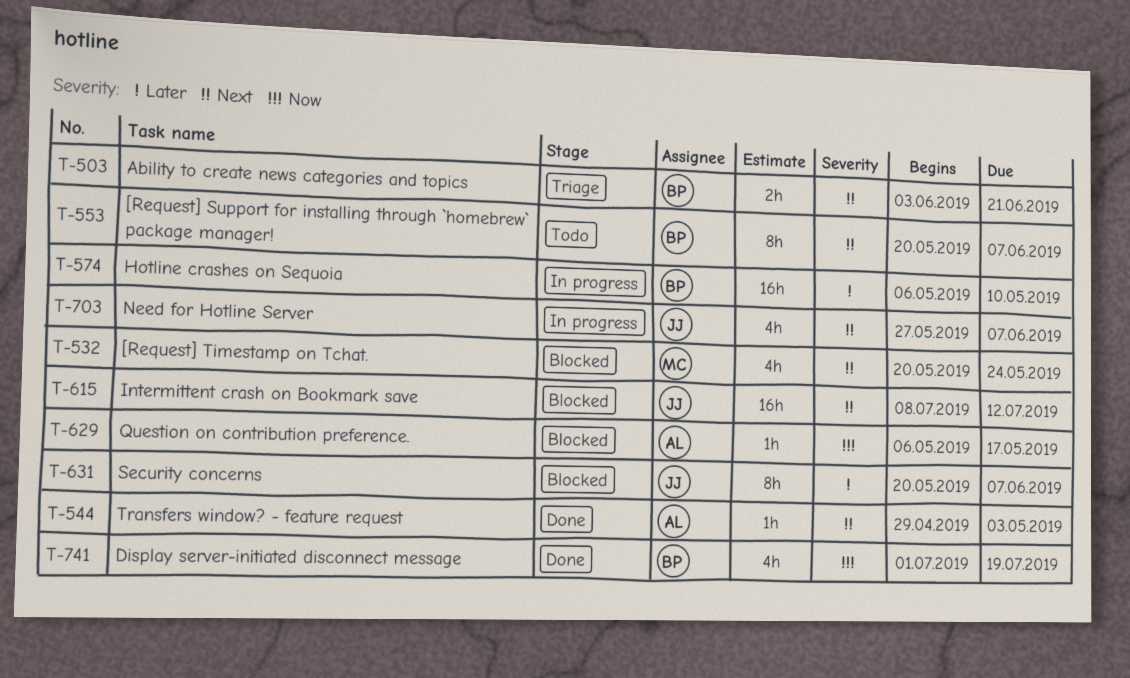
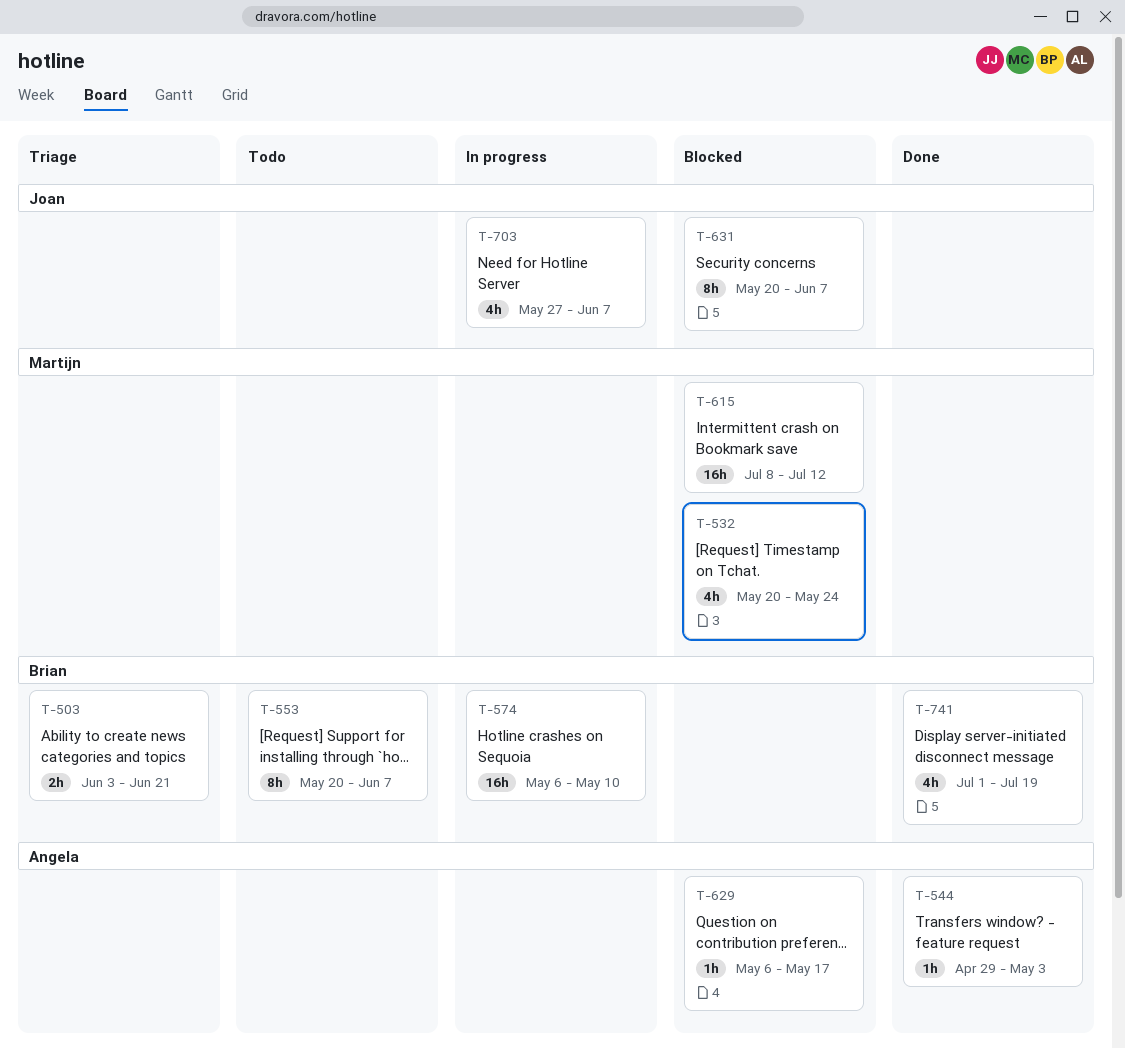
T-615, owner: Joan -> Martijn

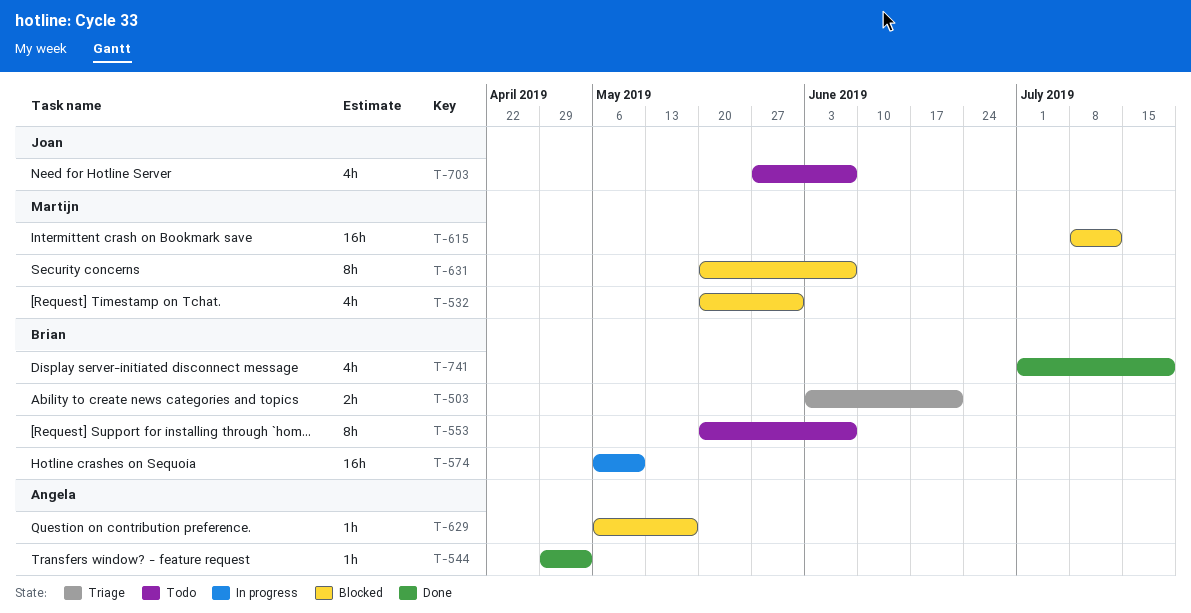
T-532, due: May 24 -> May 31
T-631, owner: Joan -> Martijn
T-703, status: In progress -> Todo

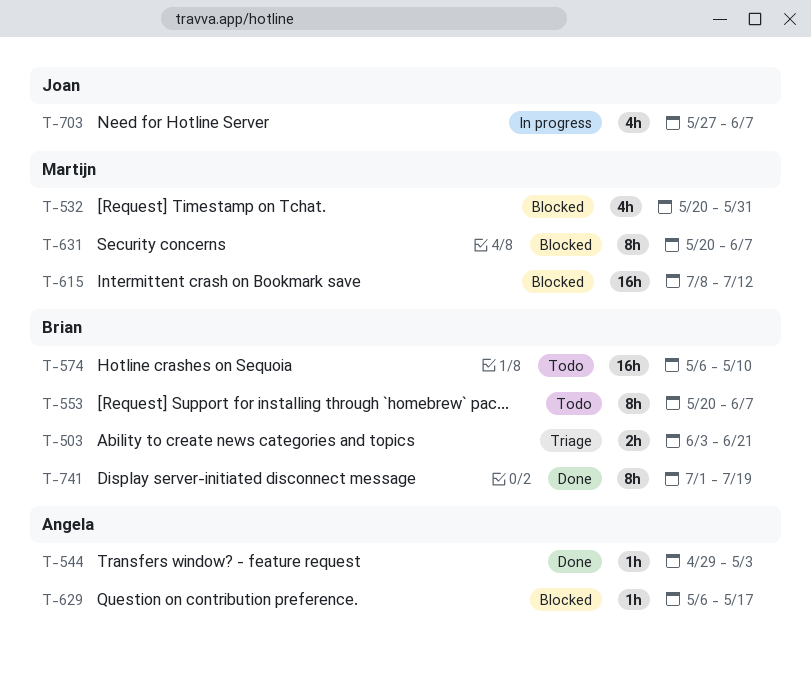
T-574, status: In progress -> Todo
T-703, status: Todo -> In progress
T-741, estimate: 4h -> 8h

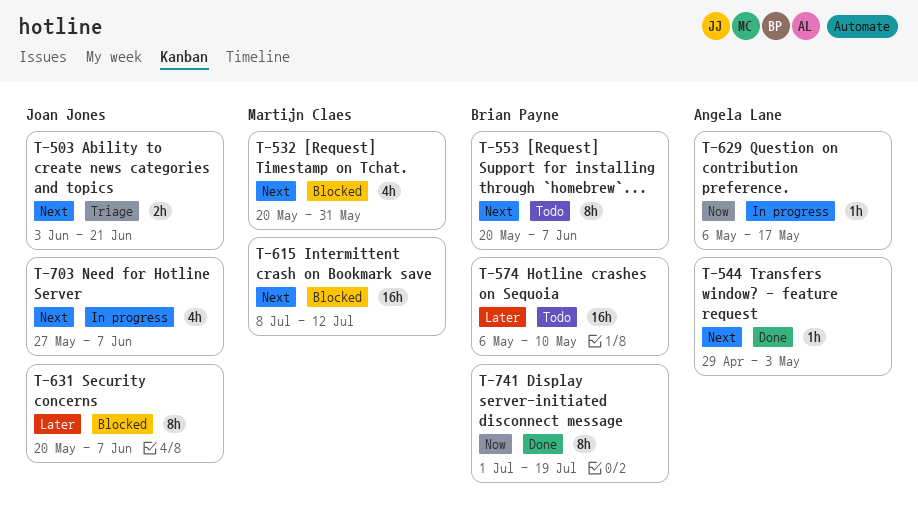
T-503, owner: Brian Payne -> Joan Jones
T-629, status: Blocked -> In progress
T-631, owner: Martijn Claes -> Joan Jones

